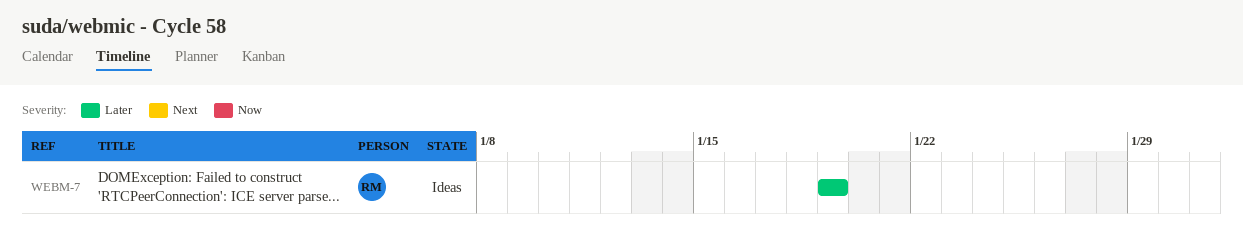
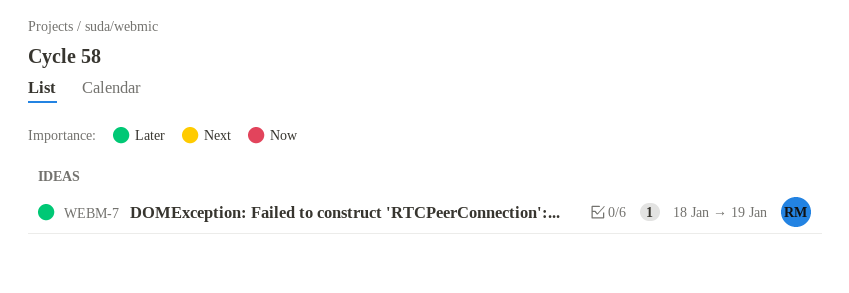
WEBM-7, start: Jan 19 -> Jan 18

